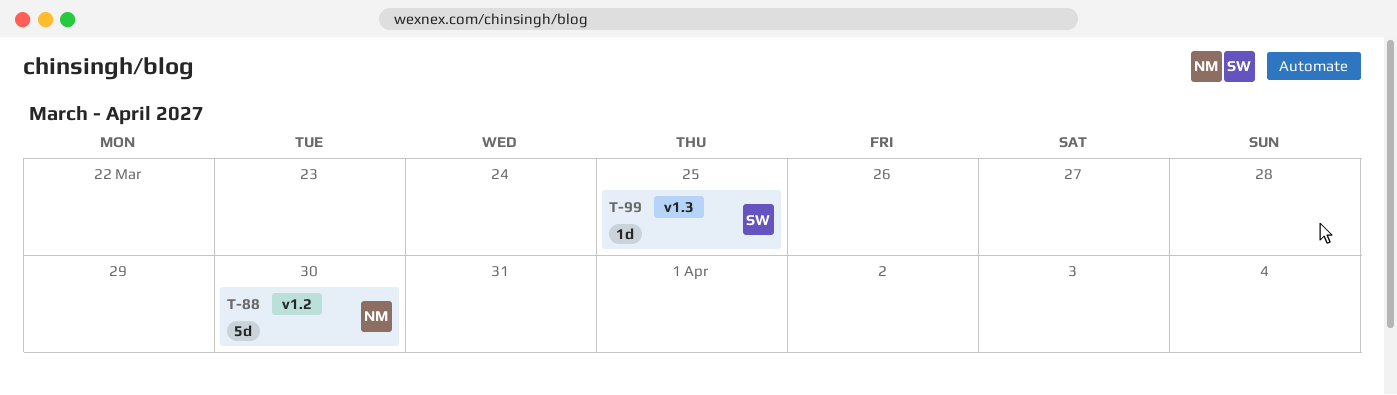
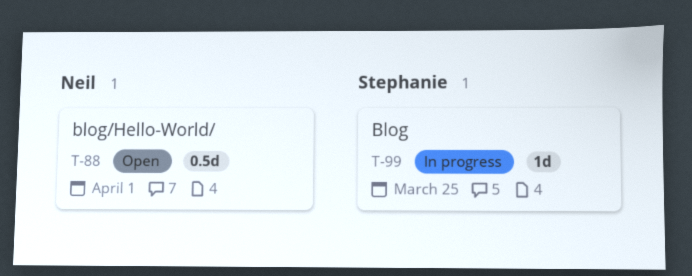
T-88, estimate: 5d -> 0.5d
T-88, due: Mar 30 -> Apr 1

